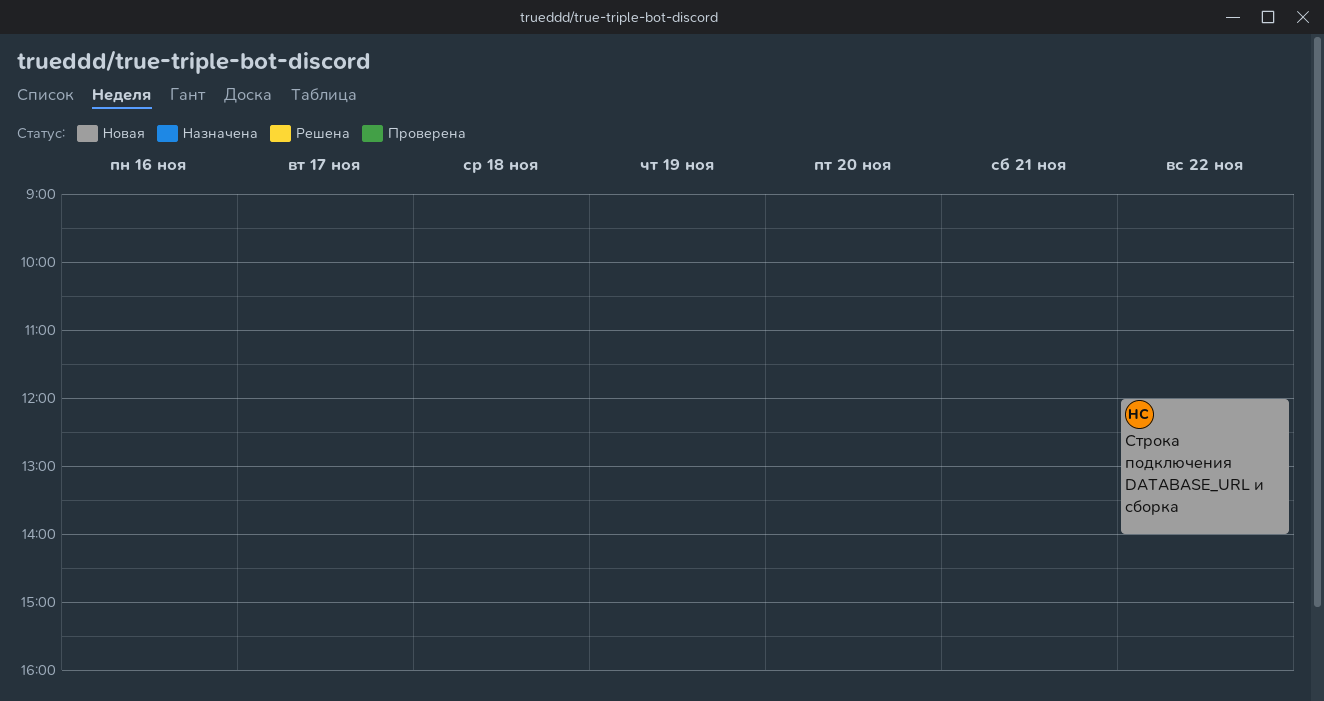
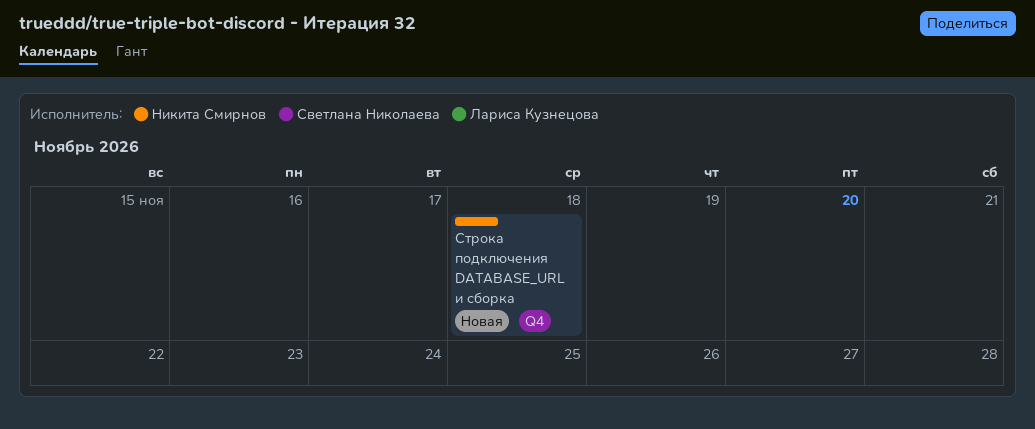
Строка подключения DATABASE_URL и сборка, day: Nov 22 -> Nov 18

